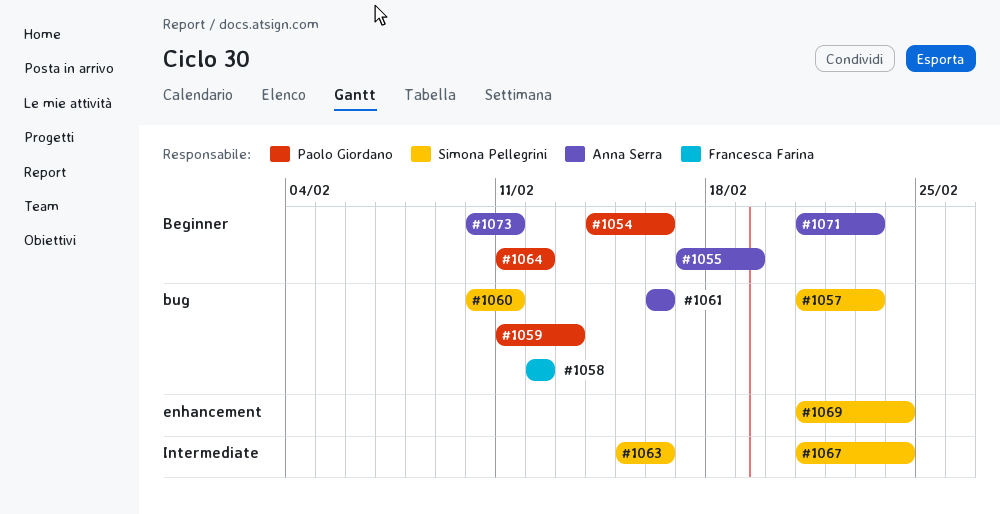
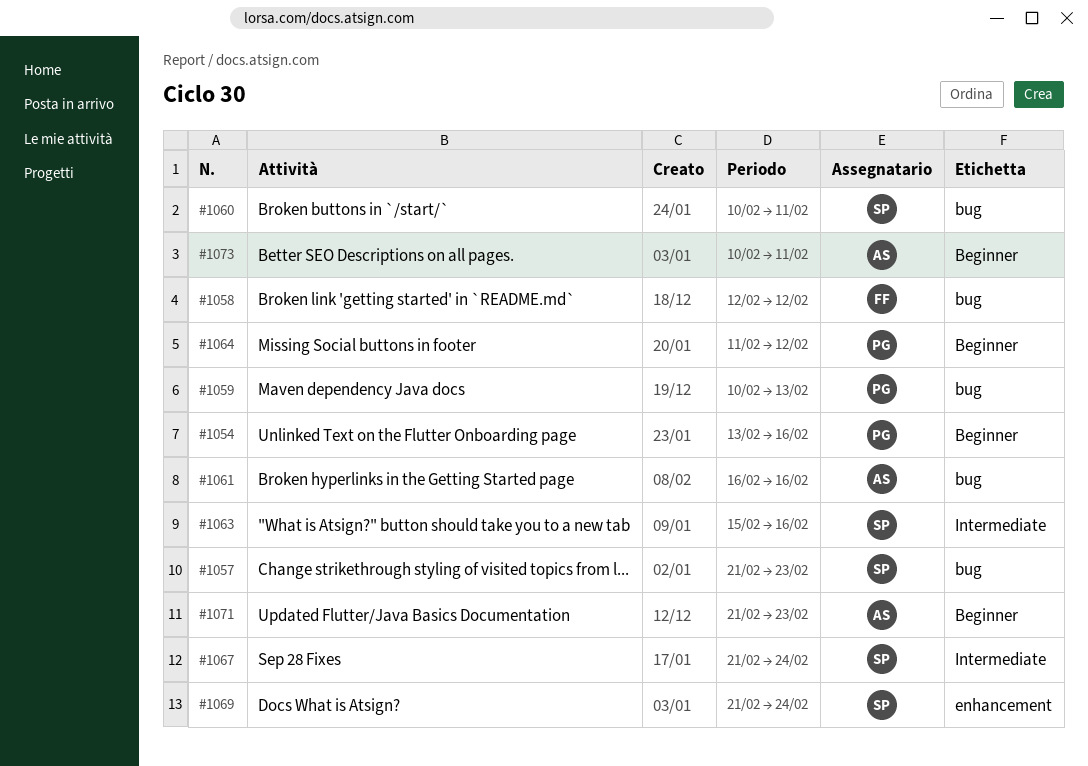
#1054, start: Feb 14 -> Feb 13
#1055: present -> none
#1059, start: Feb 11 -> Feb 10

